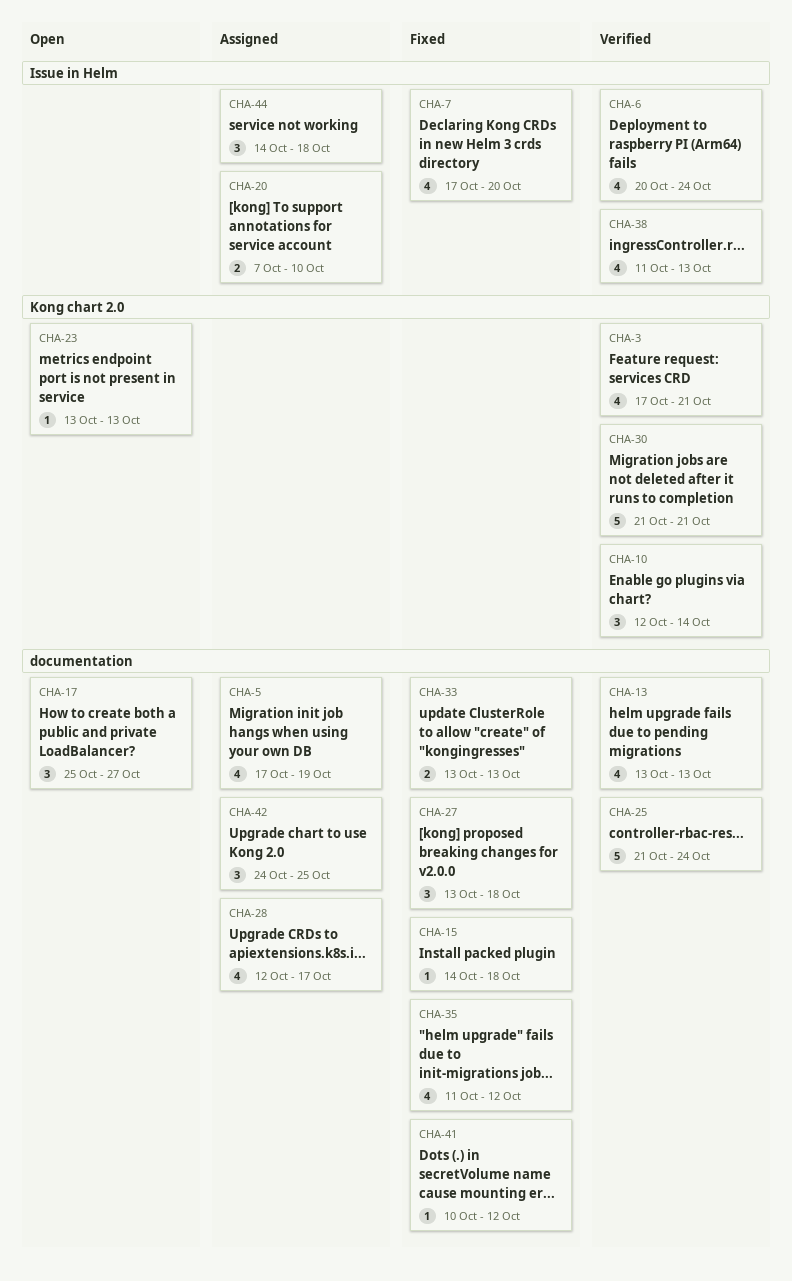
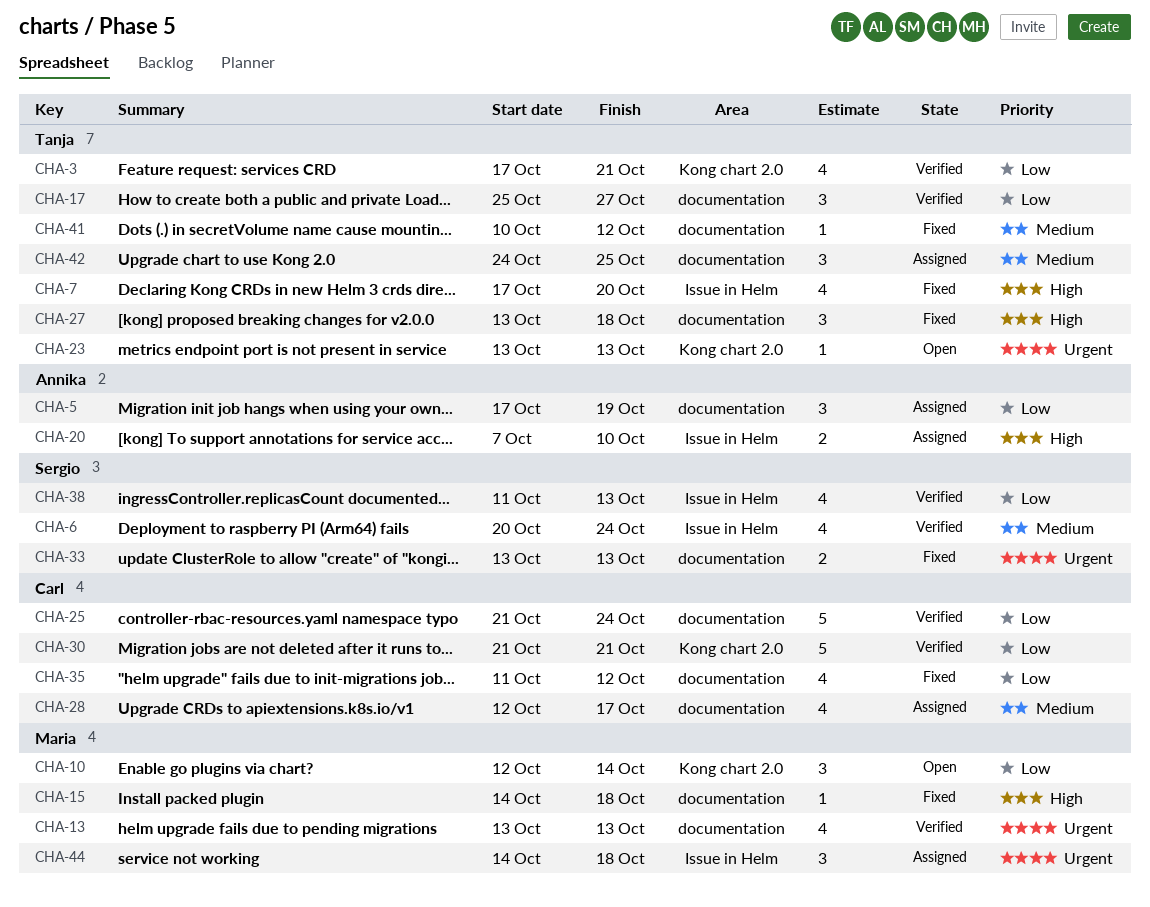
CHA-5, estimate: 4 -> 3
CHA-10, status: Verified -> Open
CHA-17, status: Open -> Verified

